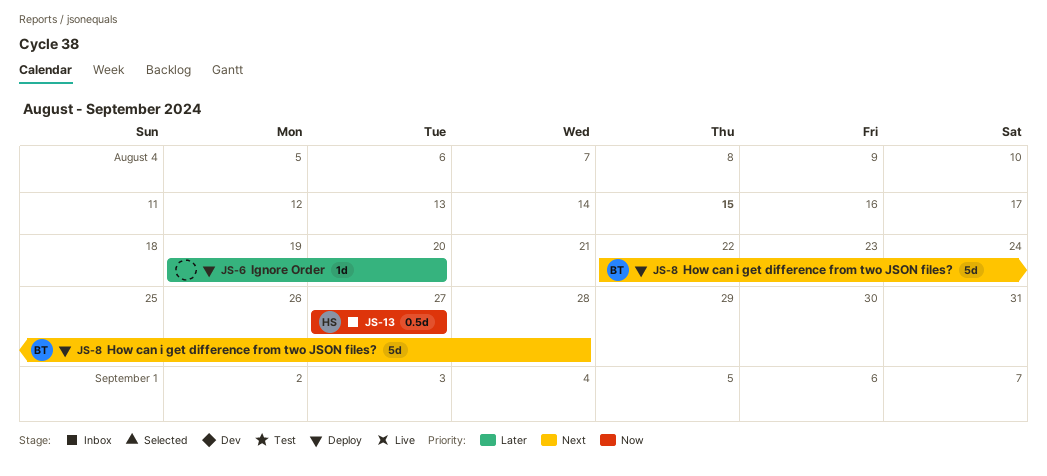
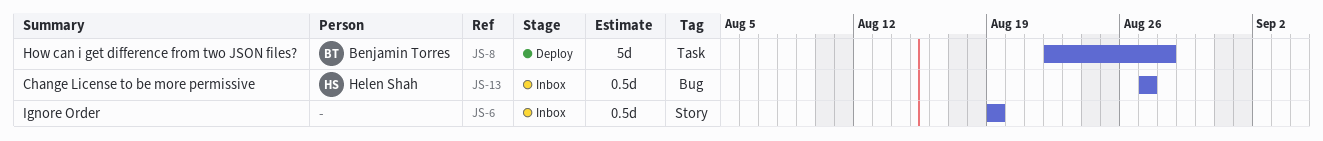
JS-6, status: Deploy -> Inbox
JS-6, estimate: 1d -> 0.5d
JS-6, due: Aug 20 -> Aug 19

